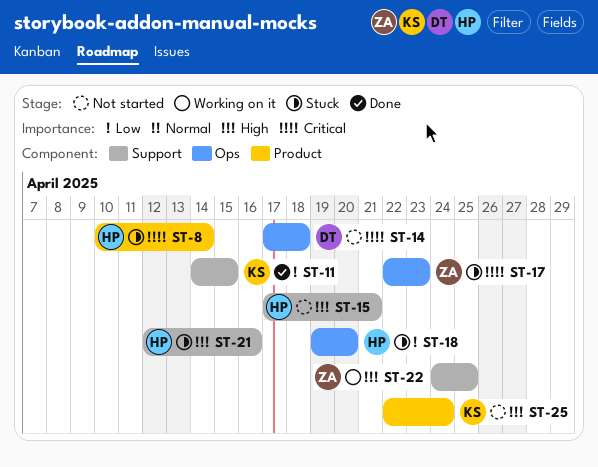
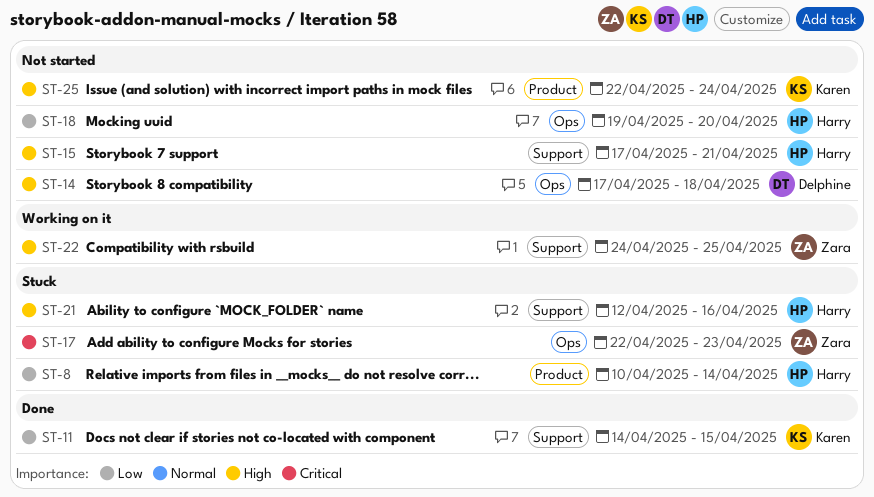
ST-8, priority: Critical -> Low
ST-14, priority: Critical -> High
ST-18, status: Stuck -> Not started

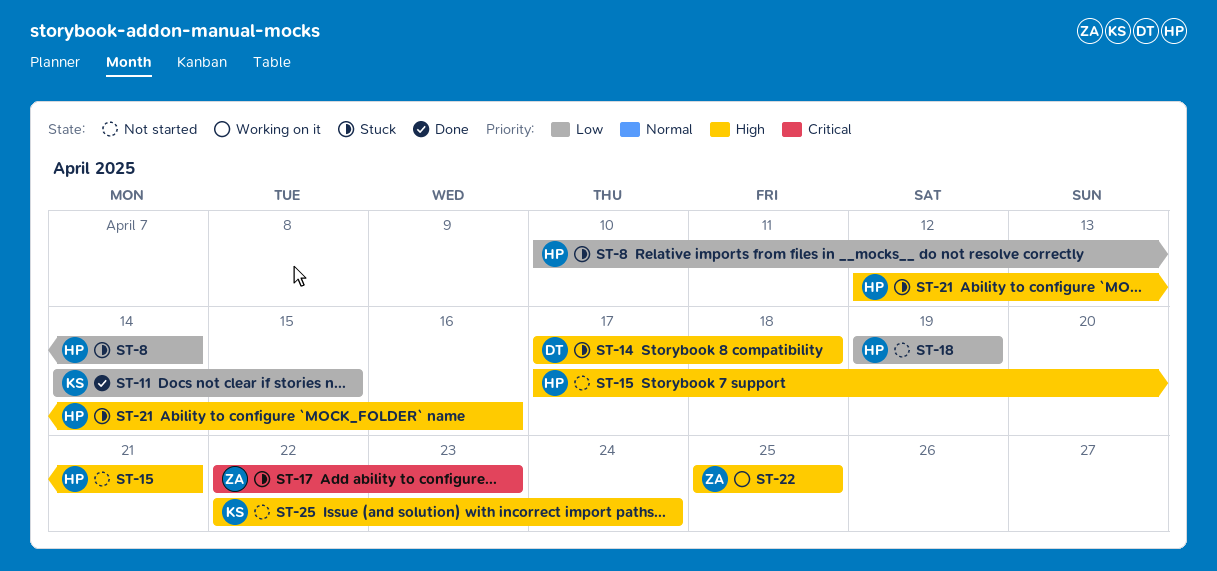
ST-14, status: Not started -> Stuck
ST-18, due: Apr 20 -> Apr 19
ST-22, start: Apr 24 -> Apr 25

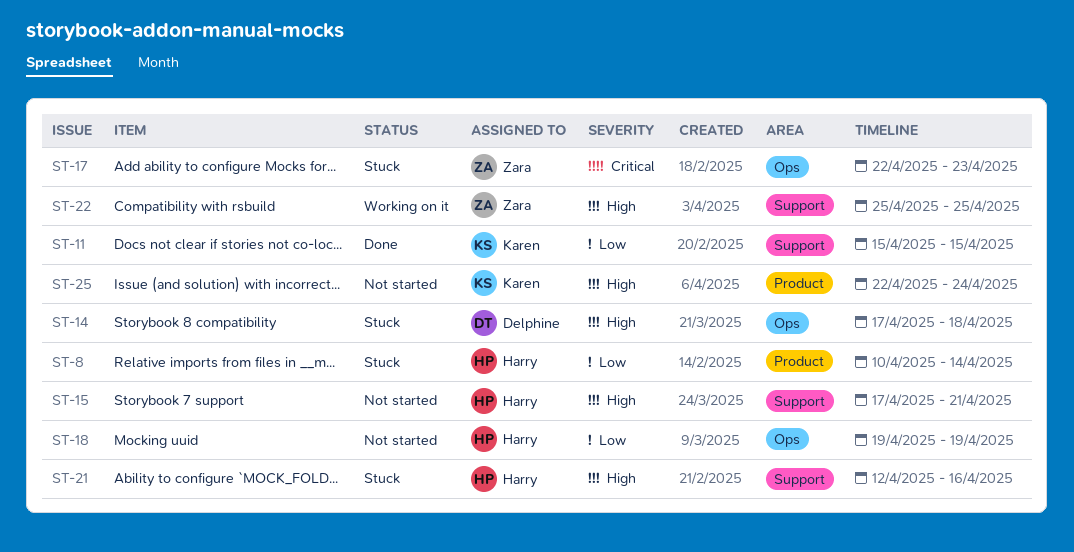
ST-11, start: Apr 14 -> Apr 15

